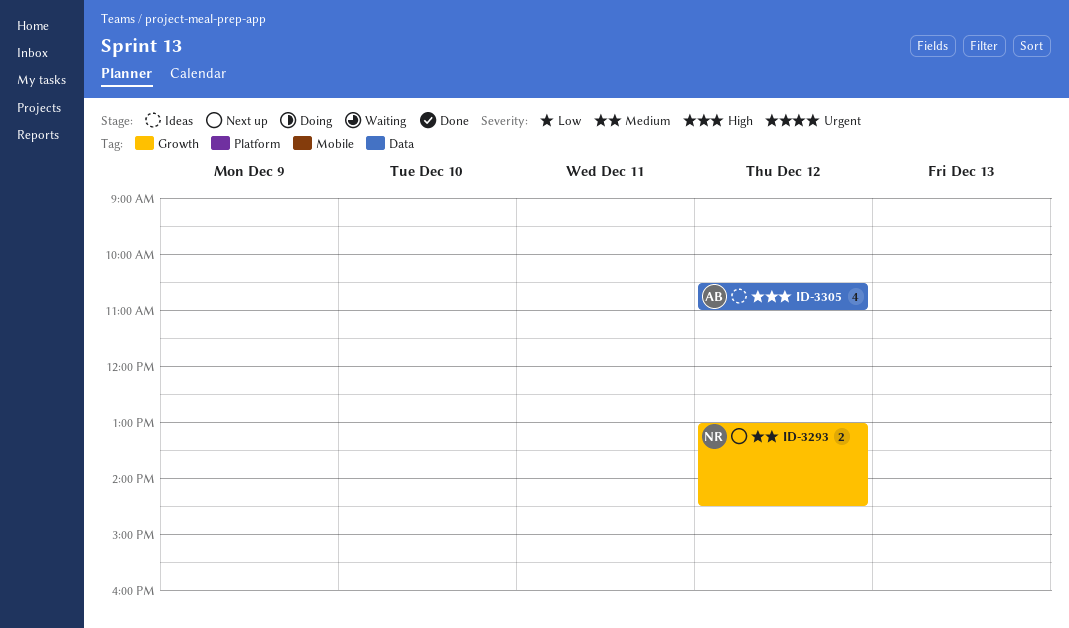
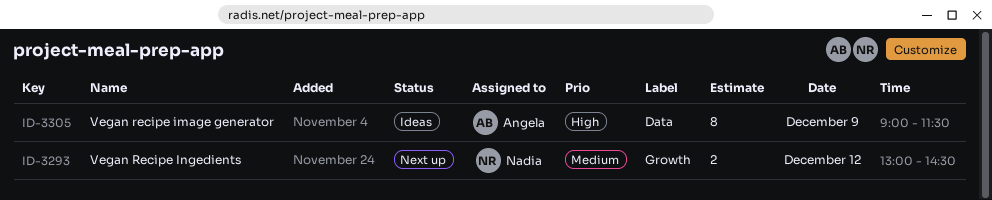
ID-3305, estimate: 4 -> 8
ID-3305, day: Dec 12 -> Dec 9
ID-3305, begins: 10:30 -> 09:00
ID-3305, ends: 11:00 -> 11:30

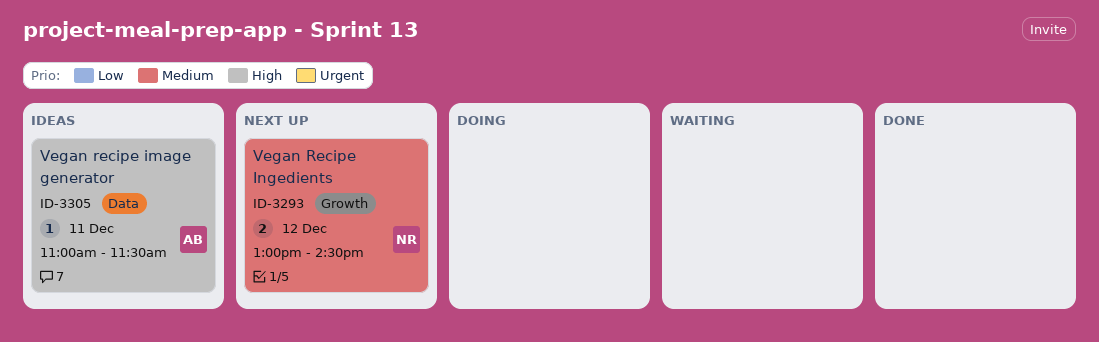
ID-3305, estimate: 8 -> 1
ID-3305, day: Dec 9 -> Dec 11
ID-3305, begins: 09:00 -> 11:00

